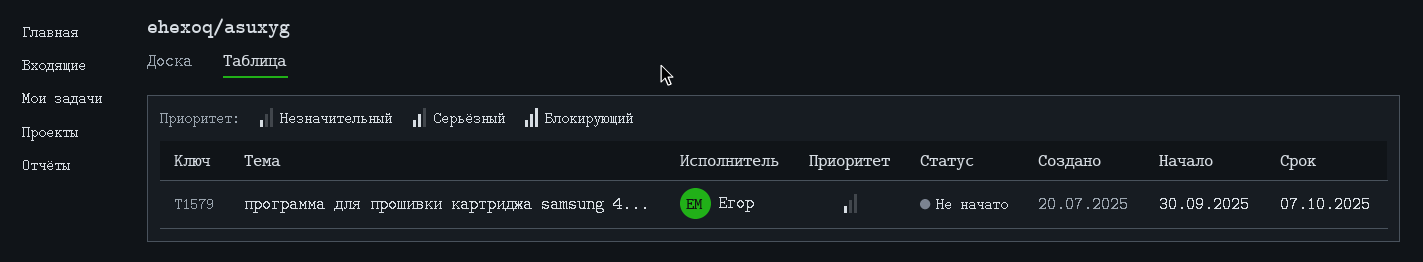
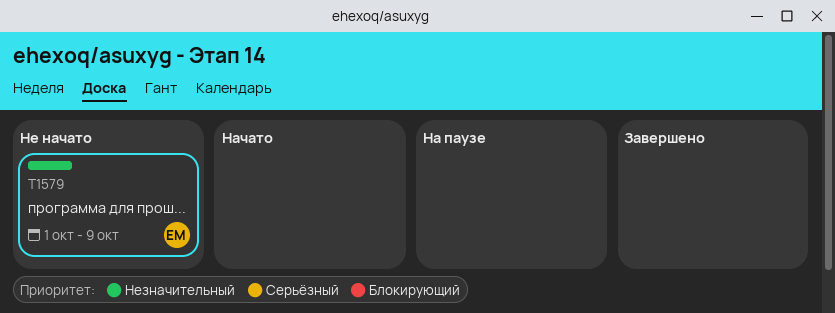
T1579, start: Sep 30 -> Oct 1
T1579, due: Oct 7 -> Oct 9

